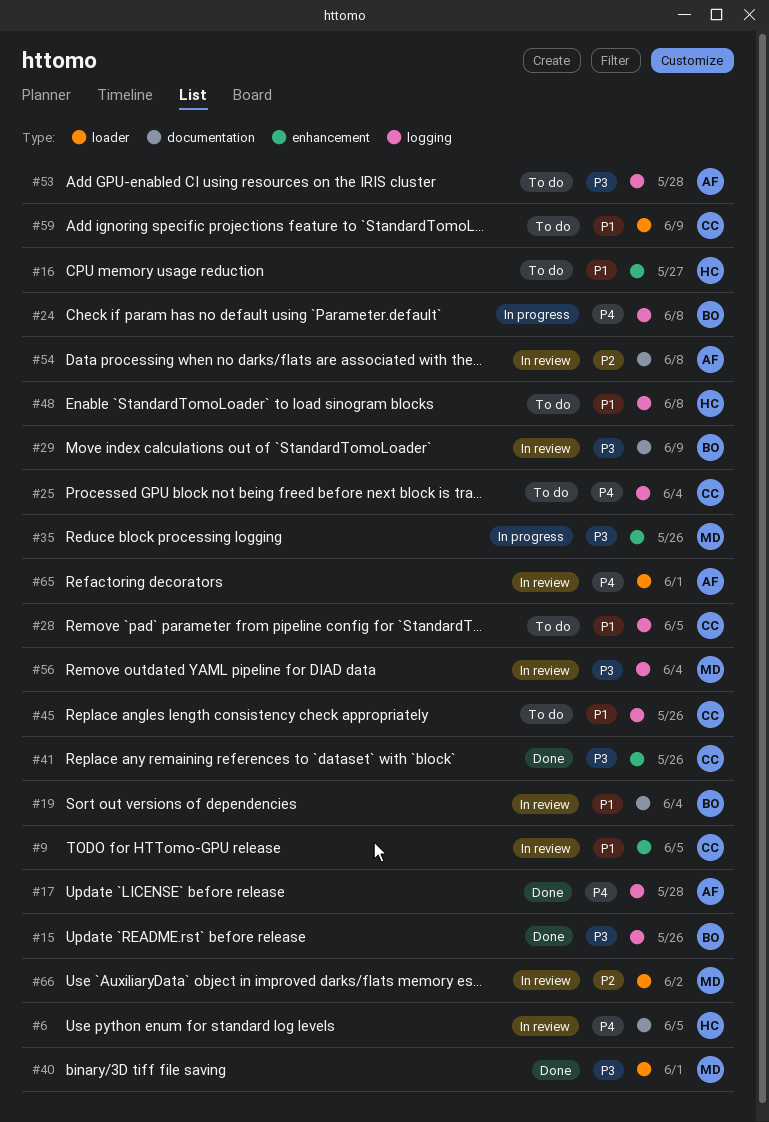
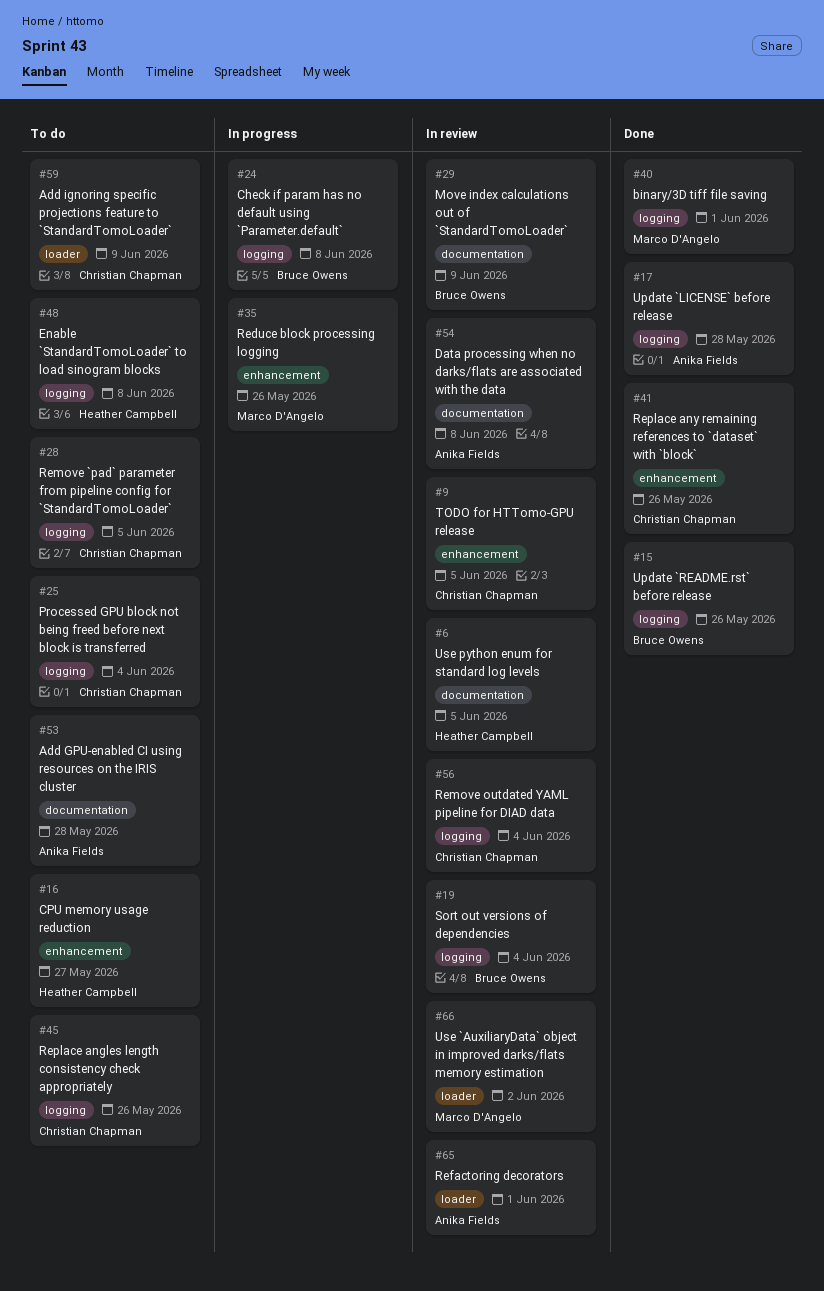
#19, label: documentation -> logging
#40, label: loader -> logging
#53, label: logging -> documentation
#56, owner: Marco D'Angelo -> Christian Chapman

